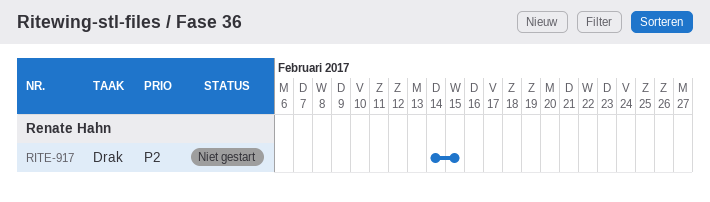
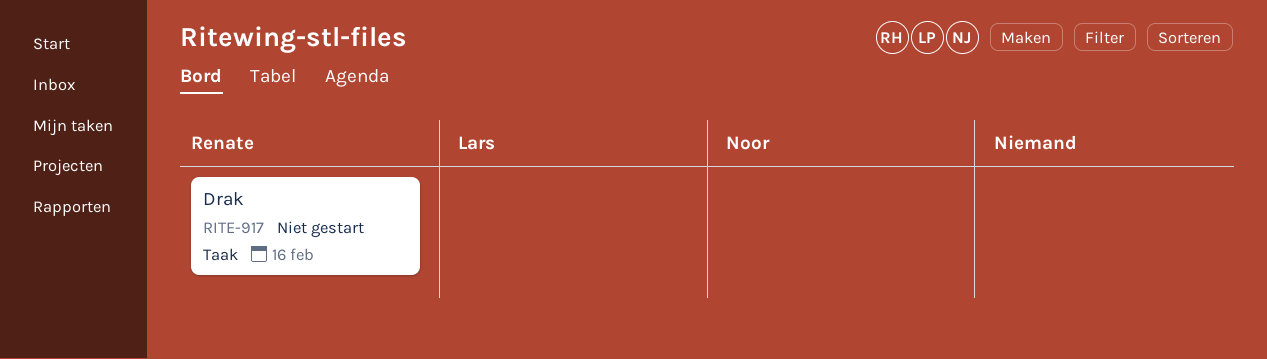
RITE-917, due: Feb 15 -> Feb 16

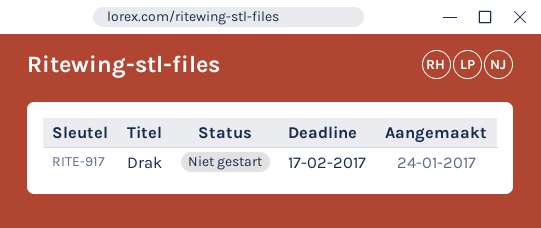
RITE-917, due: Feb 16 -> Feb 17

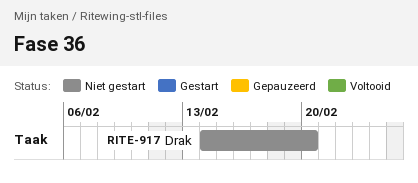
RITE-917, due: Feb 17 -> Feb 20

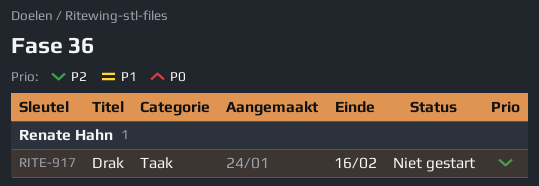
RITE-917, due: Feb 20 -> Feb 16

